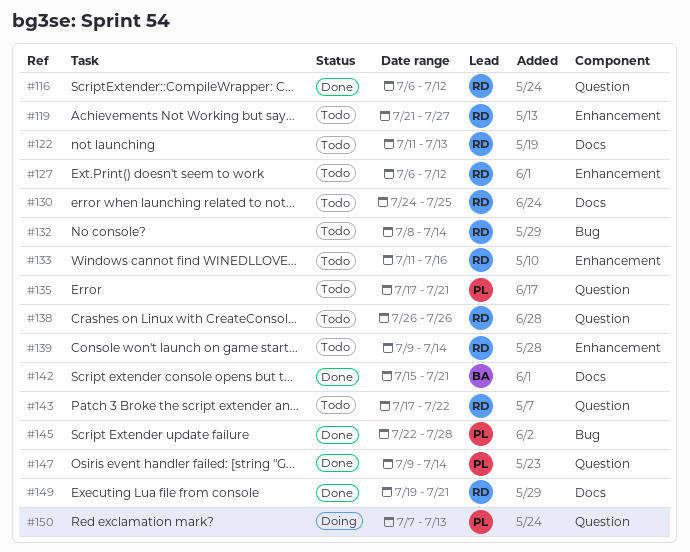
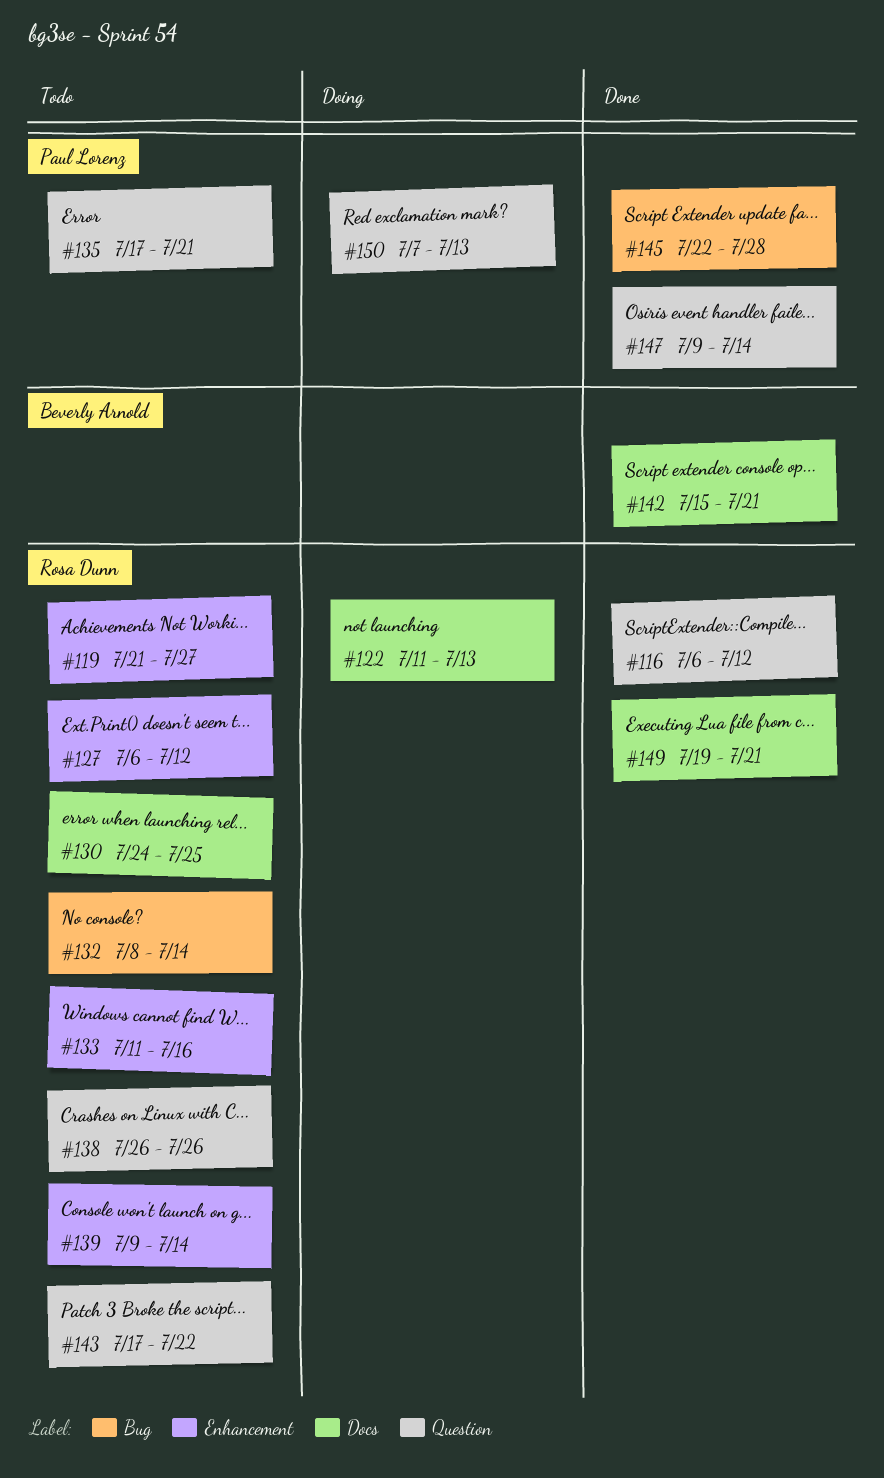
#122, status: Todo -> Doing

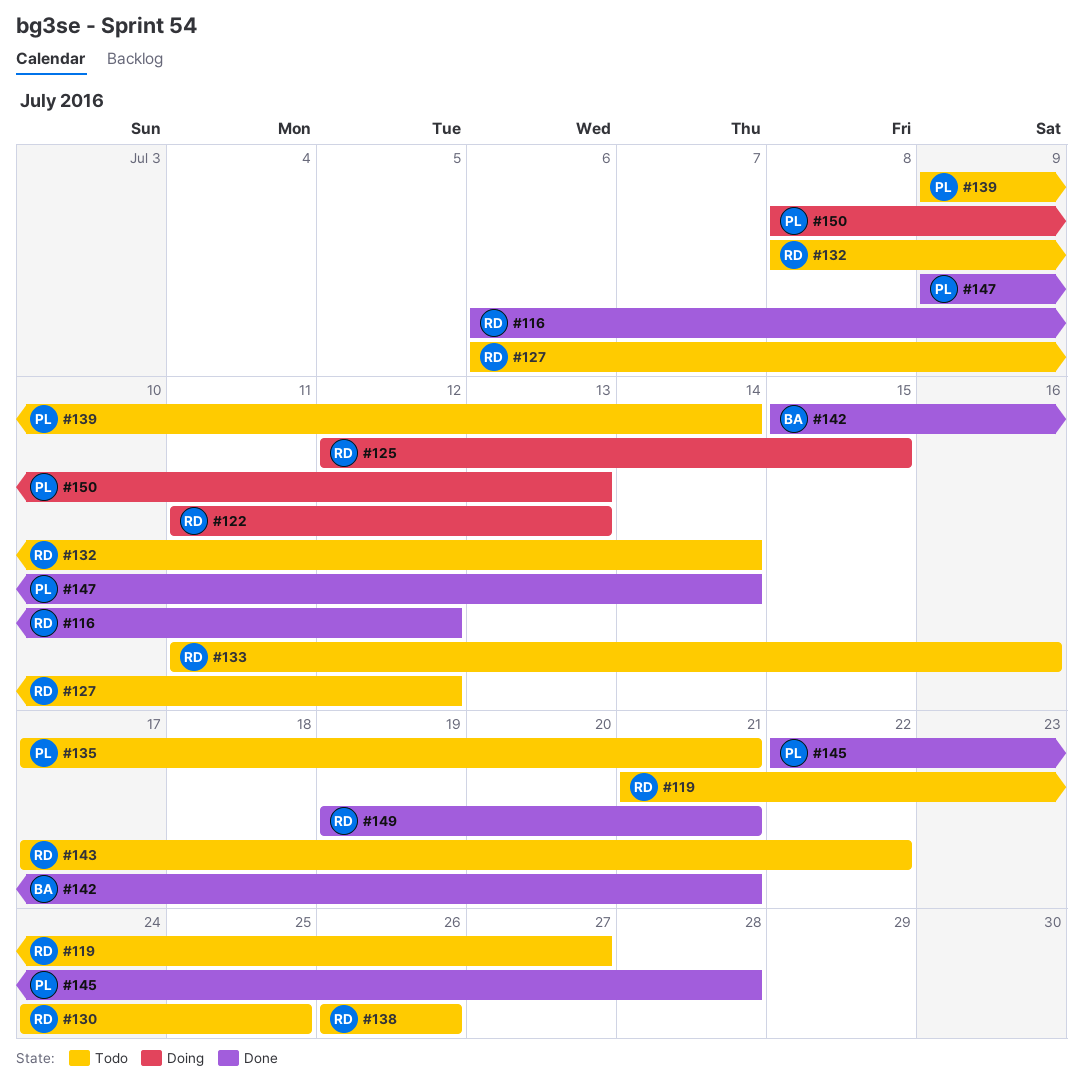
#125: none -> present
#139, owner: Rosa Dunn -> Paul Lorenz
#150, start: Jul 7 -> Jul 8

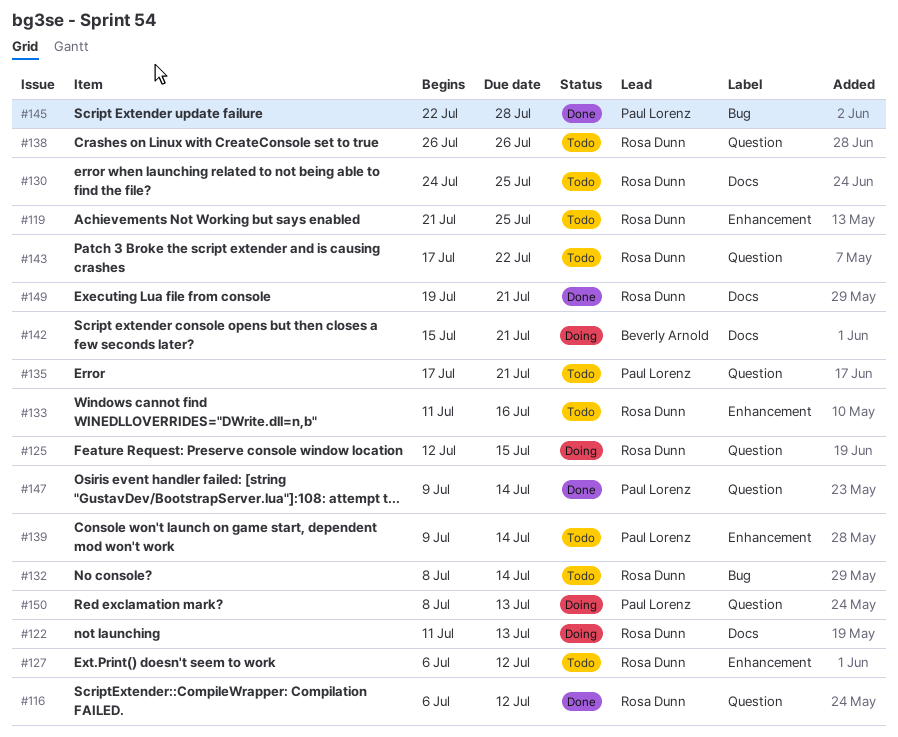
#119, due: Jul 27 -> Jul 25
#142, status: Done -> Doing

